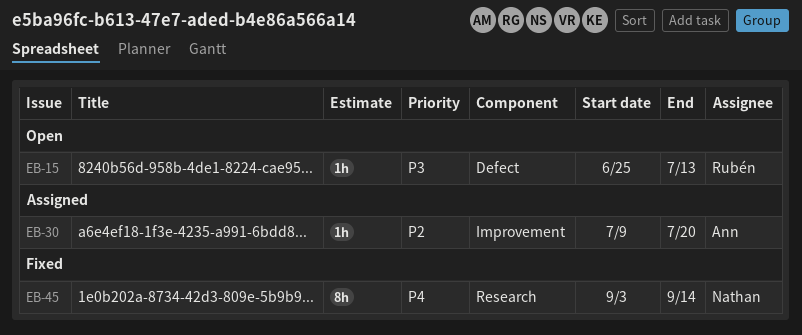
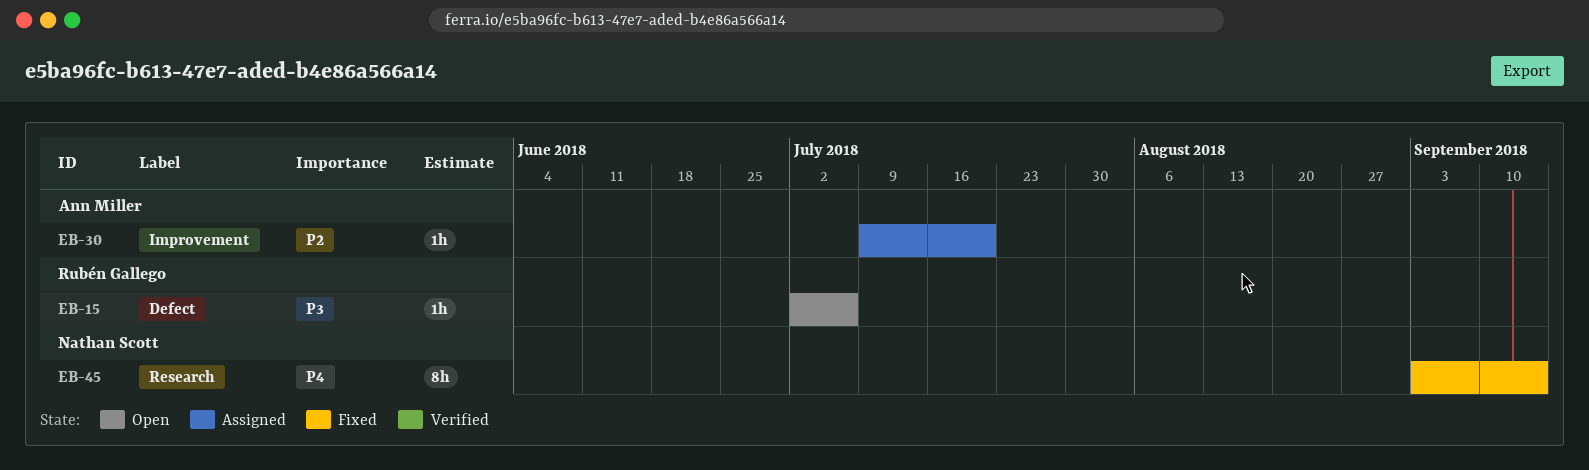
EB-15, start: Jun 25 -> Jul 2
EB-15, due: Jul 13 -> Jul 6

